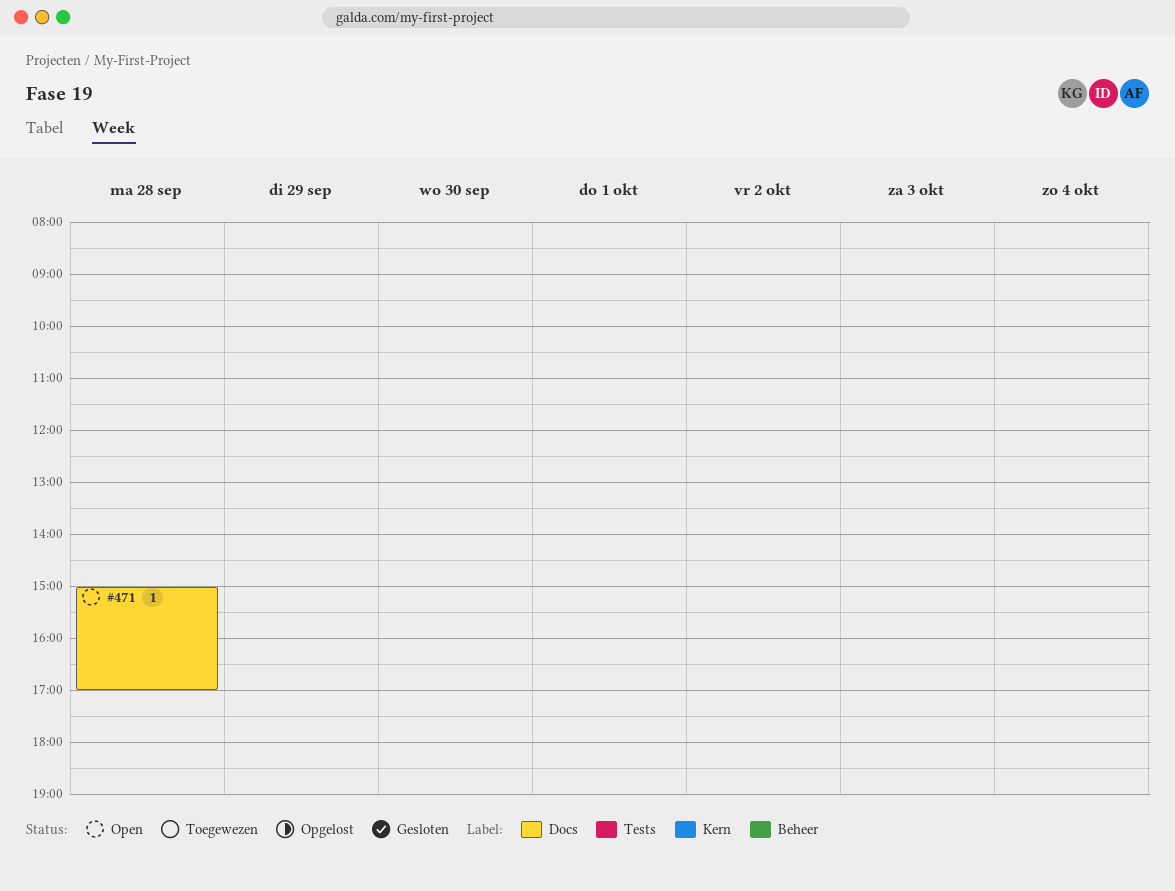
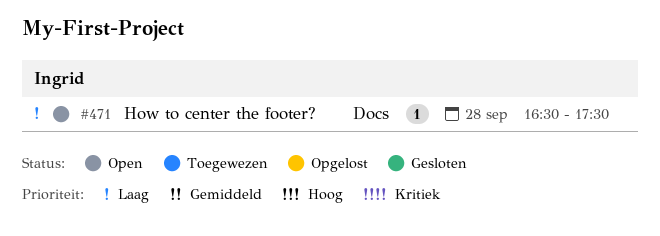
#471, begins: 15:00 -> 16:30
#471, ends: 17:00 -> 17:30

